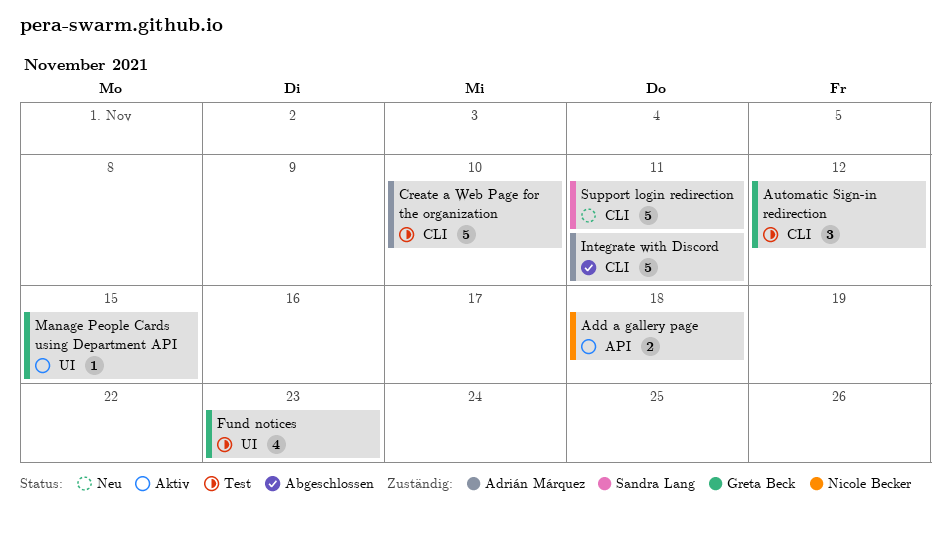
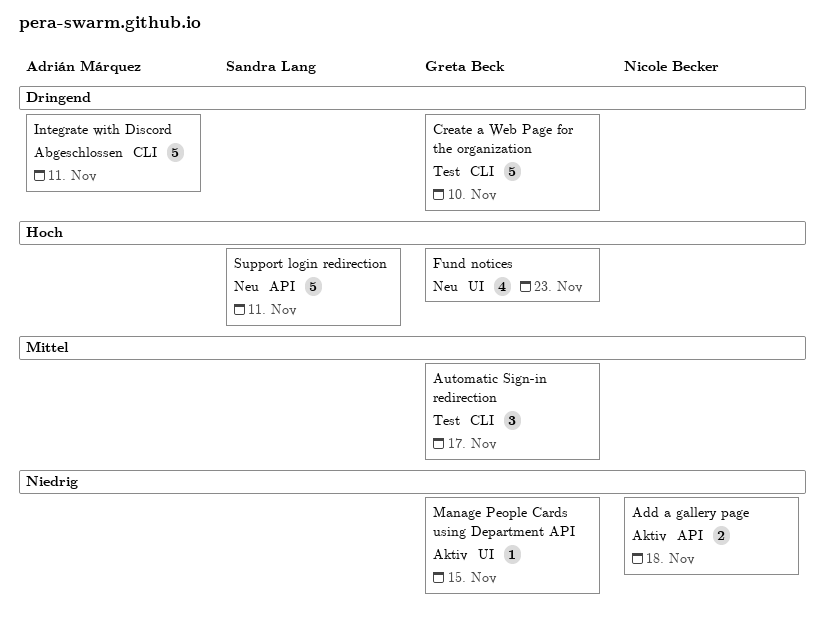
Automatic Sign-in redirection, due: Nov 12 -> Nov 17
Create a Web Page for the organization, owner: Adrián Márquez -> Greta Beck
Fund notices, status: Test -> Neu
Support login redirection, label: CLI -> API

